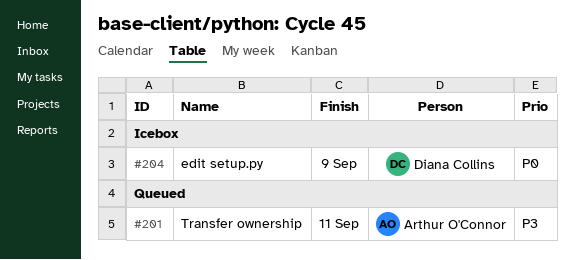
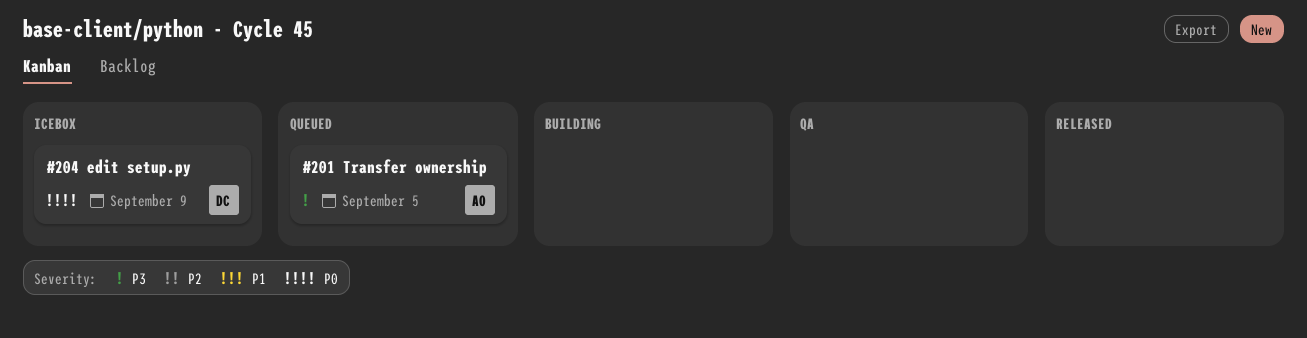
#201, due: Sep 11 -> Sep 5

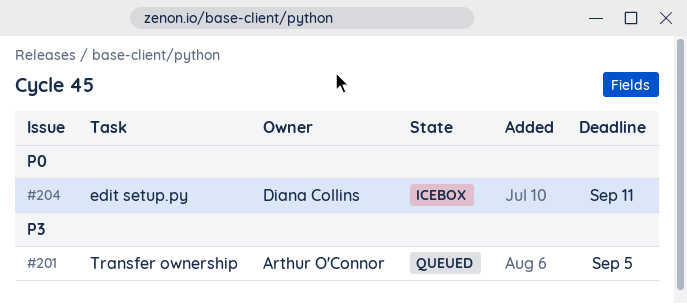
#204, due: Sep 9 -> Sep 11

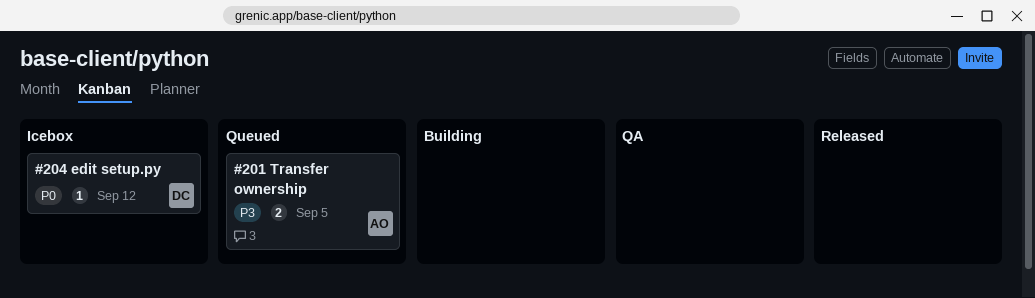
#204, due: Sep 11 -> Sep 12

